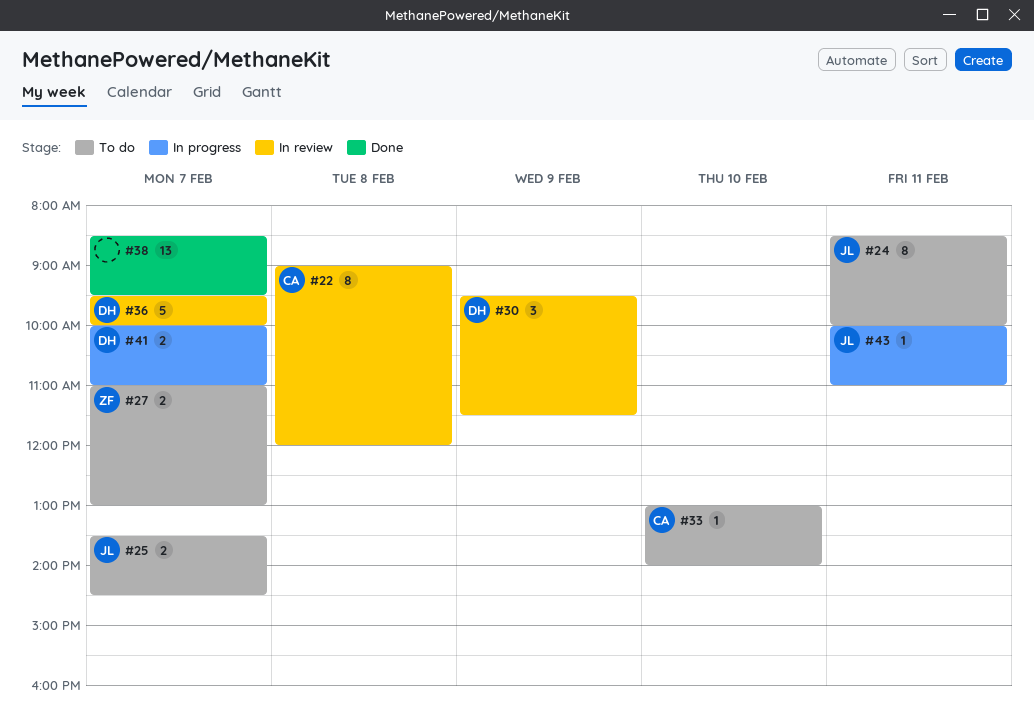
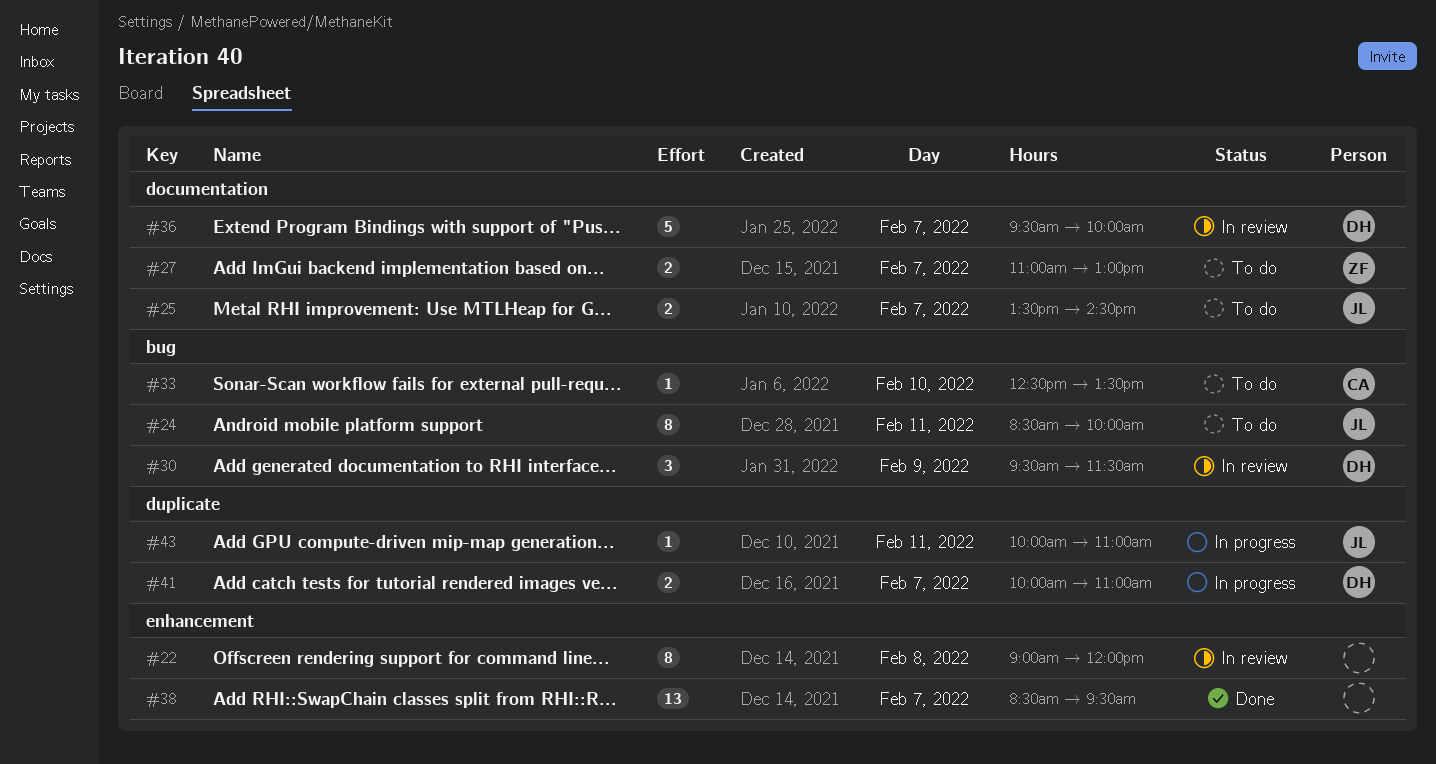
#22, owner: CA -> none
#33, begins: 13:00 -> 12:30
#33, ends: 14:00 -> 13:30

